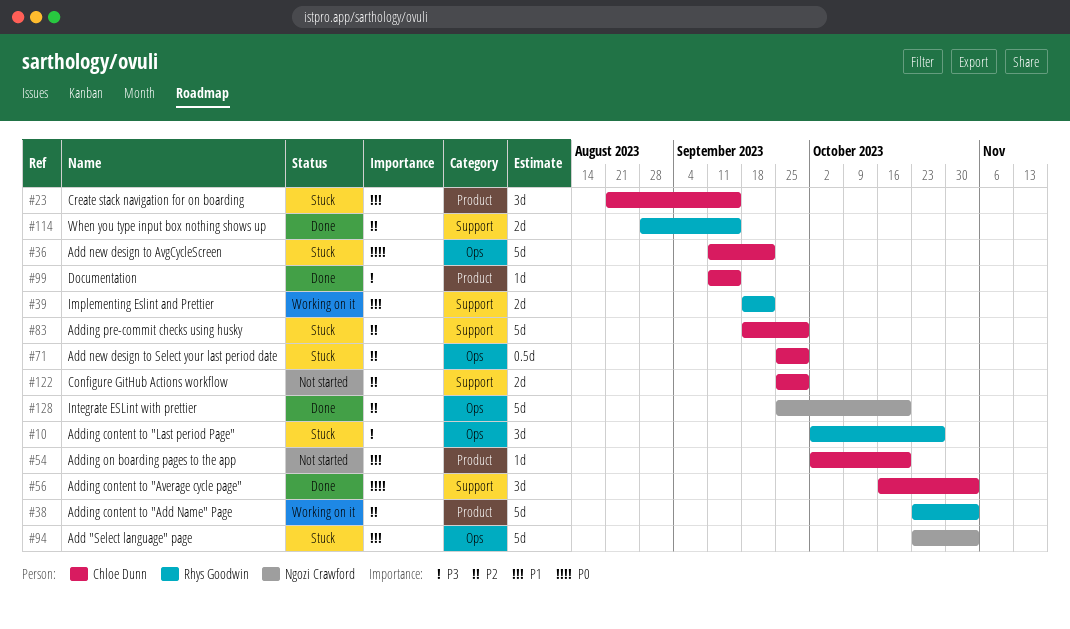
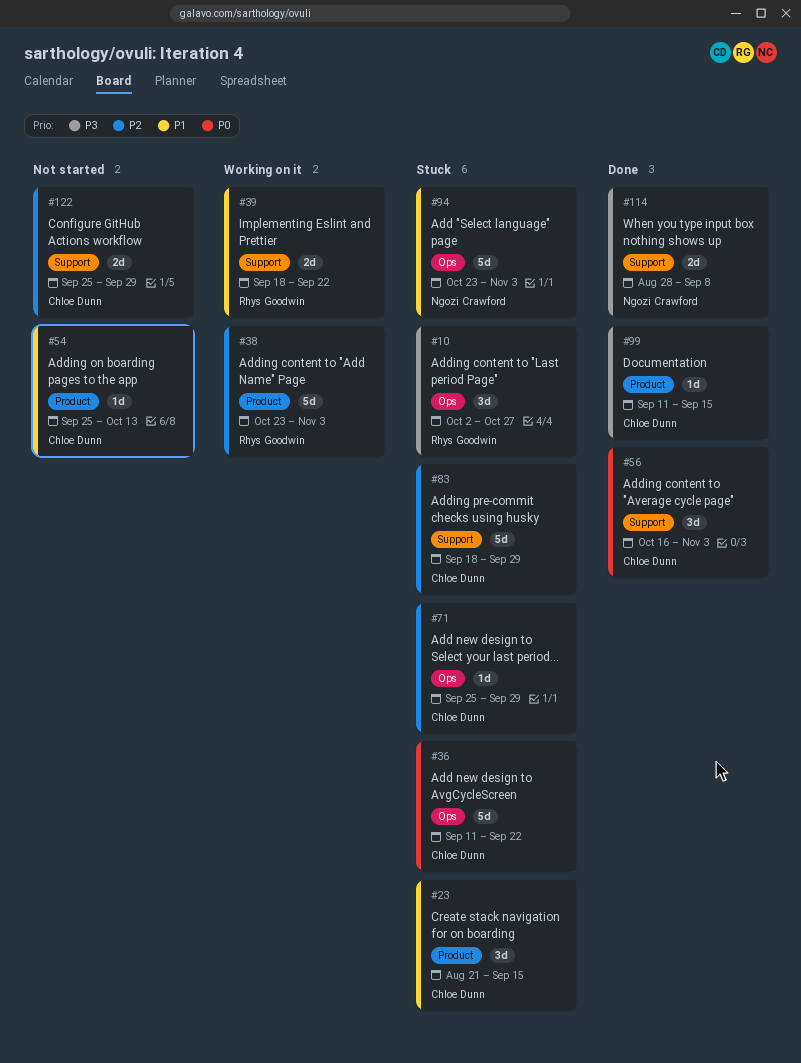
#54, start: Oct 2 -> Sep 25
#54, due: Oct 20 -> Oct 13
#71, estimate: 0.5d -> 1d
#114, owner: Rhys Goodwin -> Ngozi Crawford
#114, priority: P2 -> P3
#114, due: Sep 15 -> Sep 8
#128: present -> none

